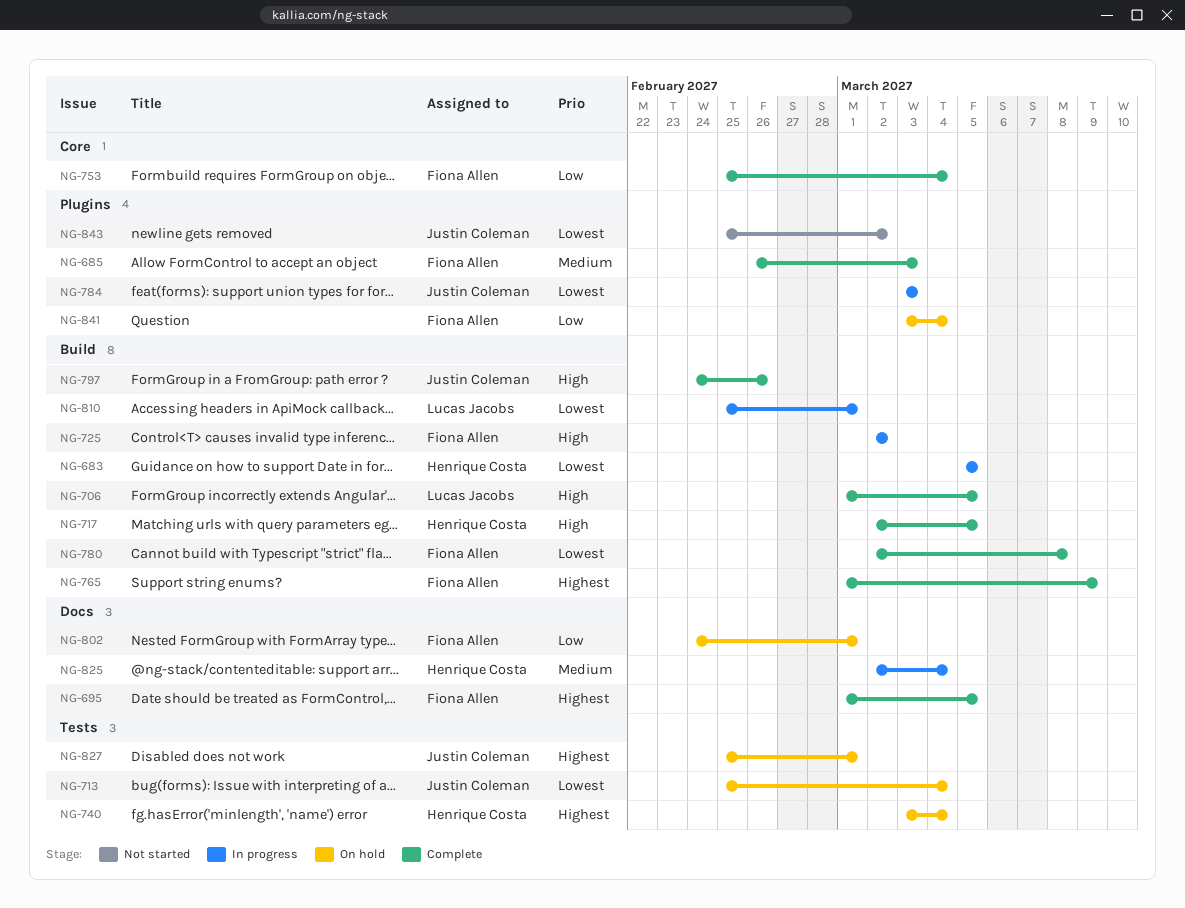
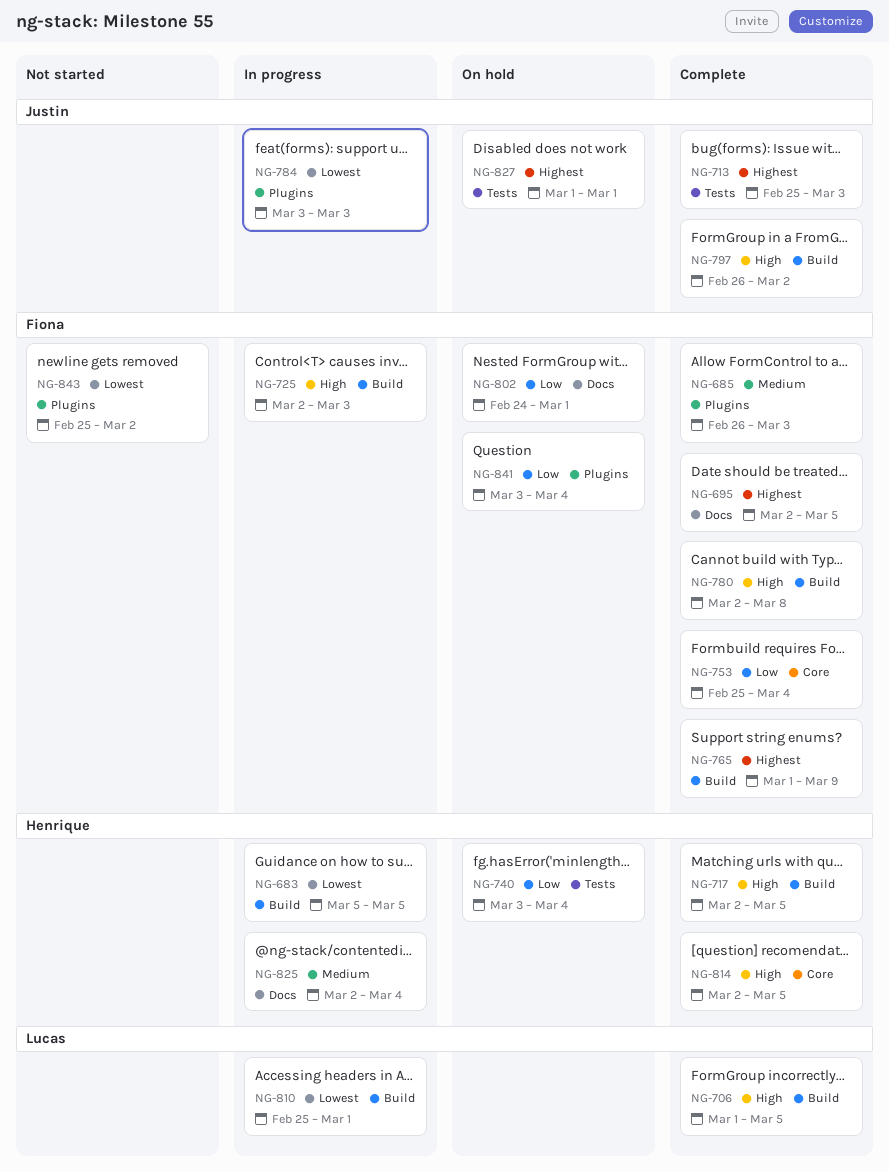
NG-695, start: Mar 1 -> Mar 2
NG-713, status: On hold -> Complete
NG-713, priority: Lowest -> Highest
NG-713, due: Mar 4 -> Mar 3
NG-725, due: Mar 2 -> Mar 3
NG-740, priority: Highest -> Low
NG-780, priority: Lowest -> High
NG-797, start: Feb 24 -> Feb 26
NG-797, due: Feb 26 -> Mar 2
NG-814: none -> present
NG-827, start: Feb 25 -> Mar 1
NG-843, owner: Justin Coleman -> Fiona Allen

